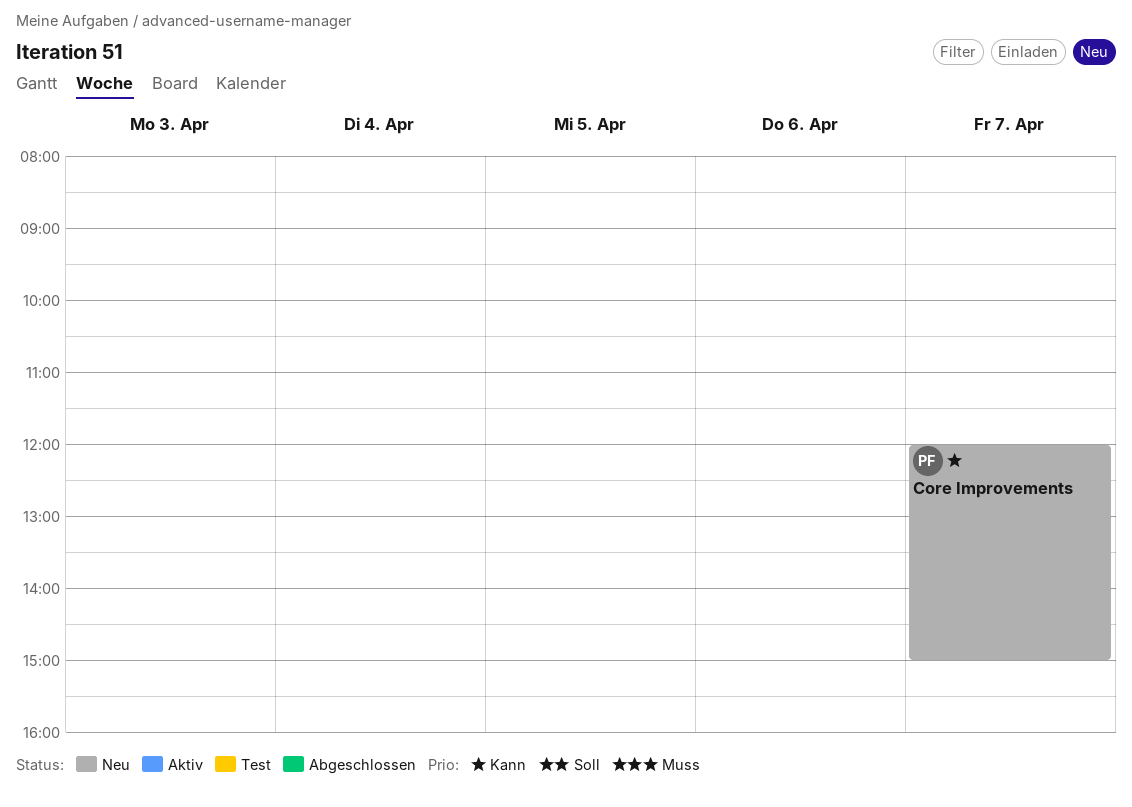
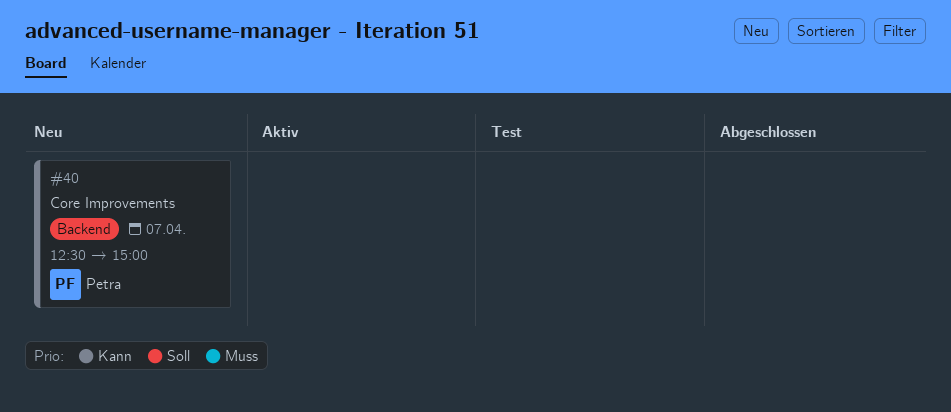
Core Improvements, begins: 12:00 -> 12:30

